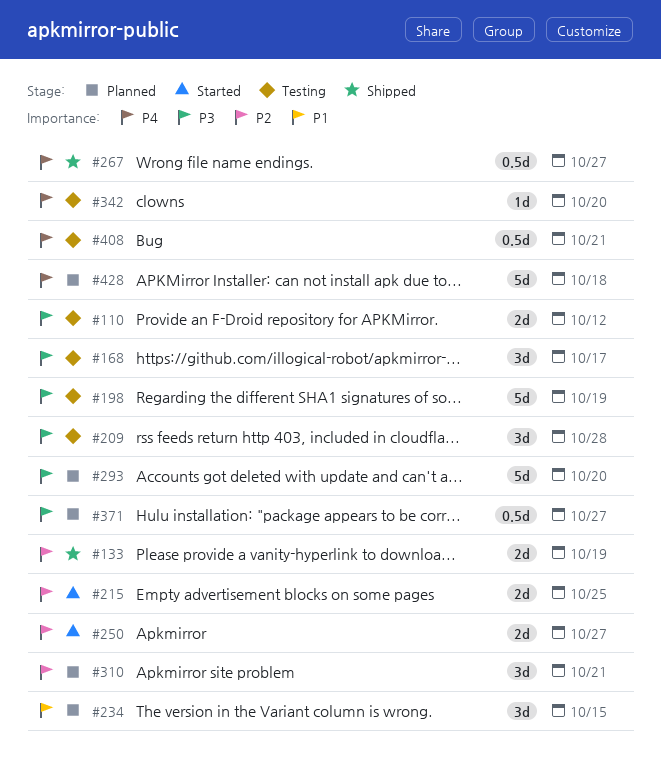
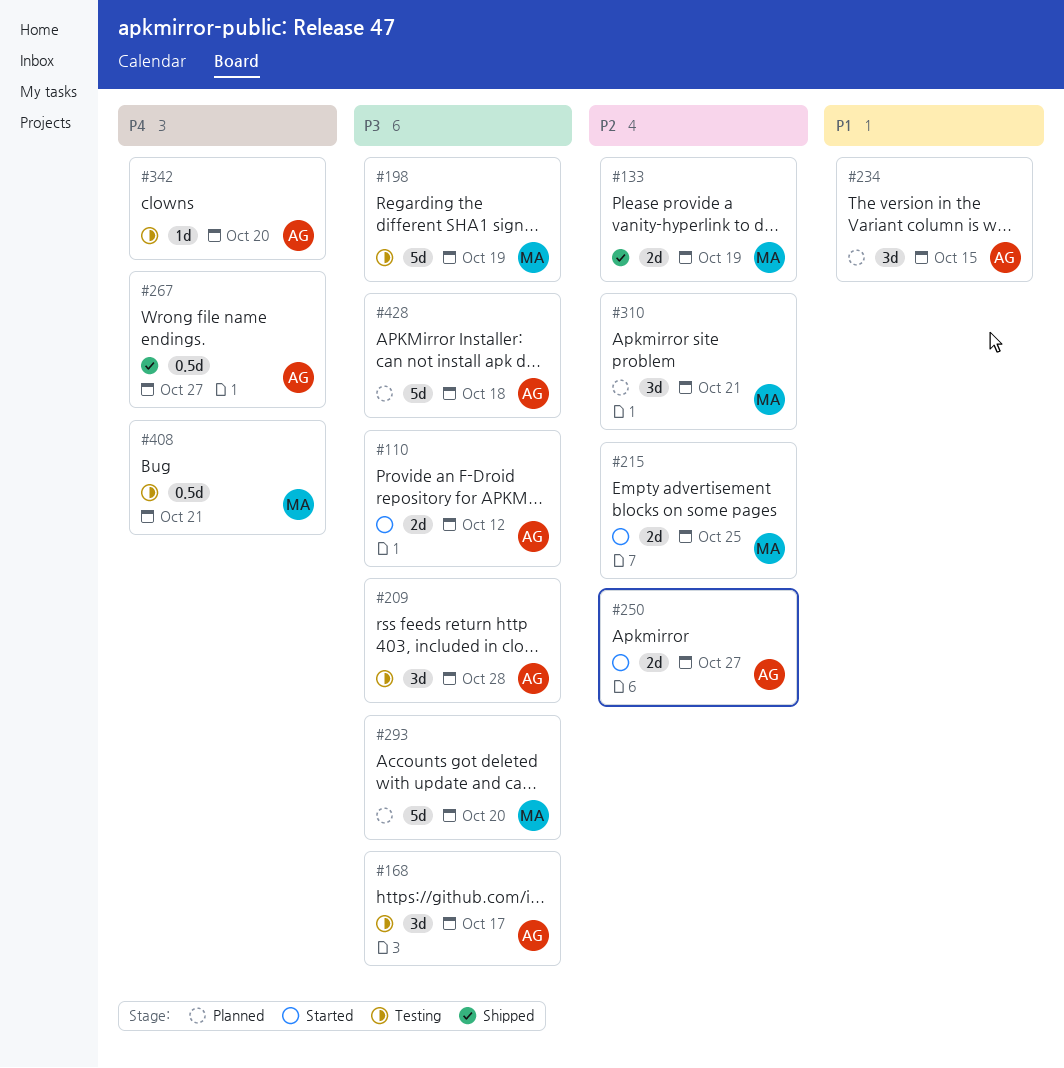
#110, status: Testing -> Started
#371: present -> none
#428, priority: P4 -> P3

